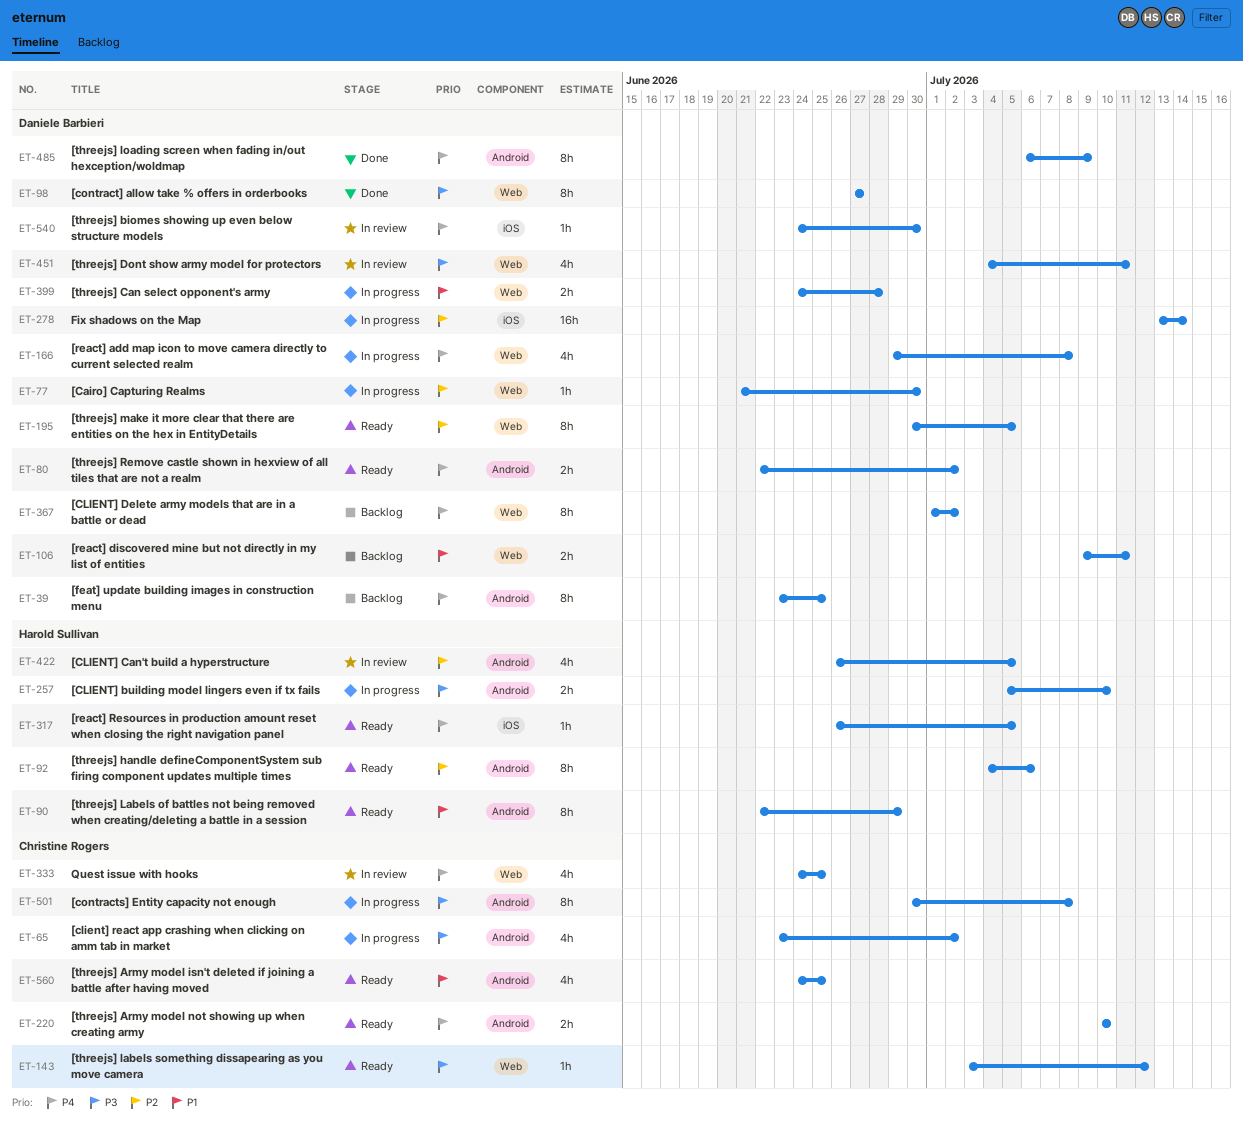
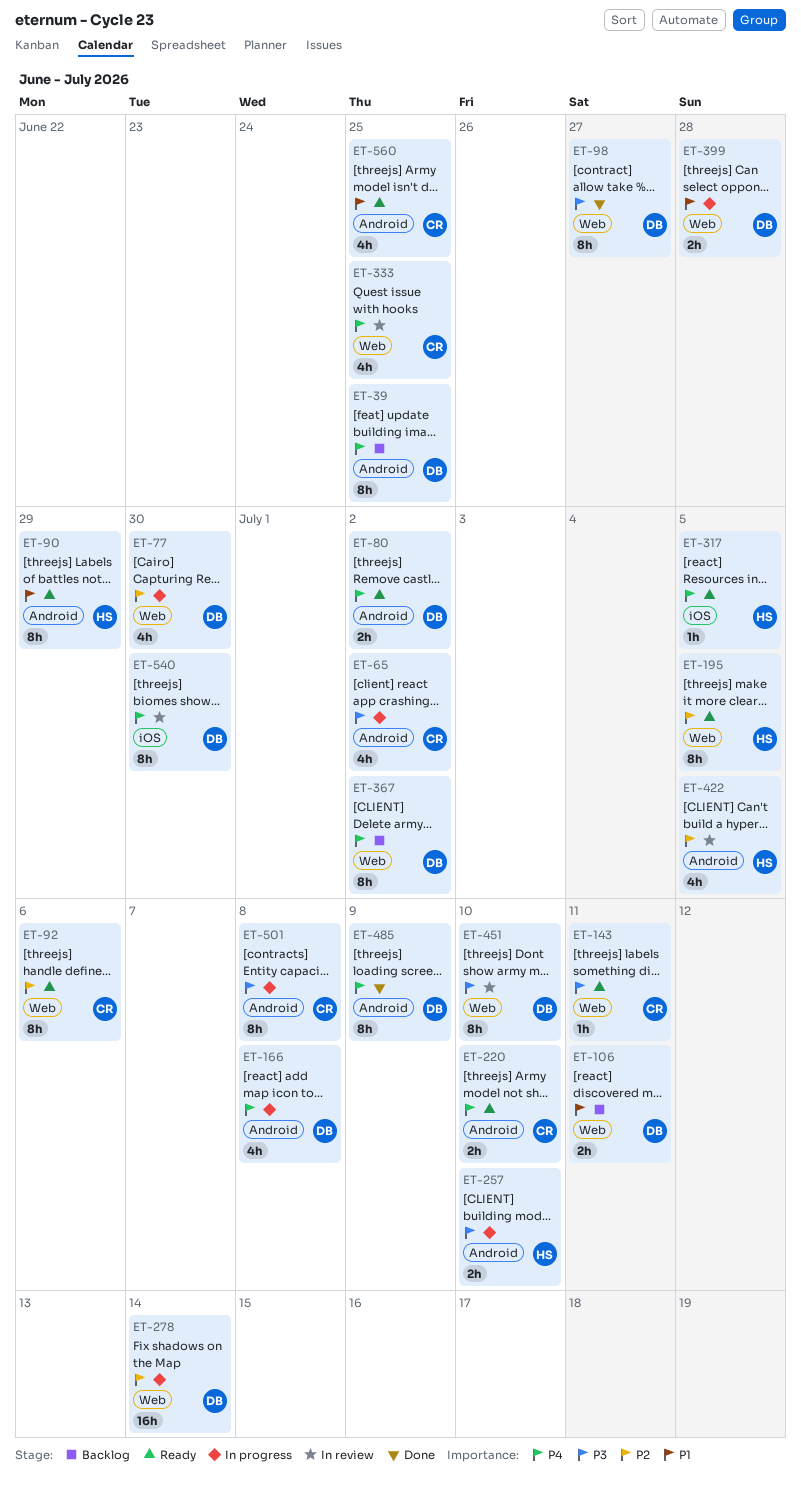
ET-77, estimate: 1h -> 4h
ET-92, owner: Harold Sullivan -> Christine Rogers
ET-92, label: Android -> Web
ET-143, due: Jul 12 -> Jul 11
ET-166, label: Web -> Android
ET-195, owner: Daniele Barbieri -> Harold Sullivan
ET-278, label: iOS -> Web
ET-451, estimate: 4h -> 8h
ET-451, due: Jul 11 -> Jul 10
ET-540, estimate: 1h -> 8h

